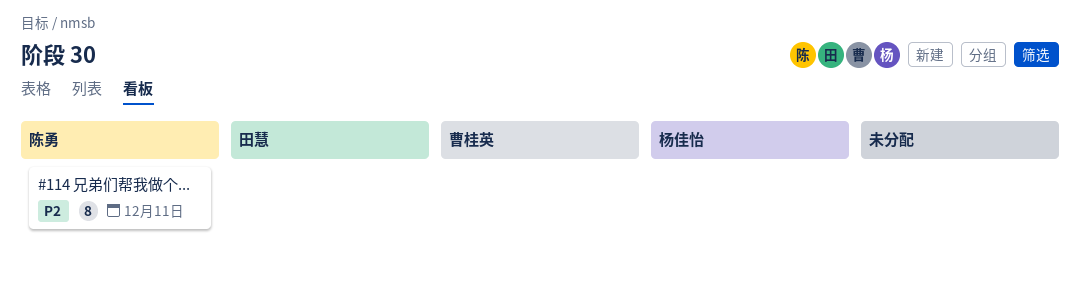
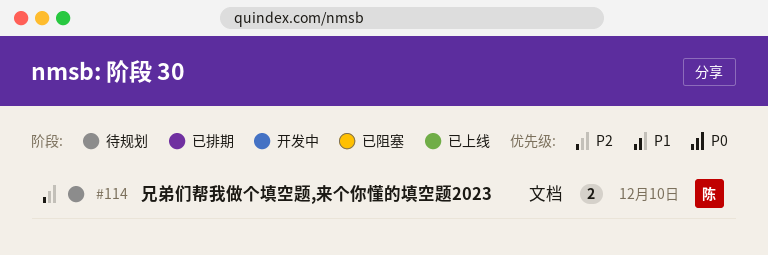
#114, estimate: 8 -> 2
#114, due: Dec 11 -> Dec 10

